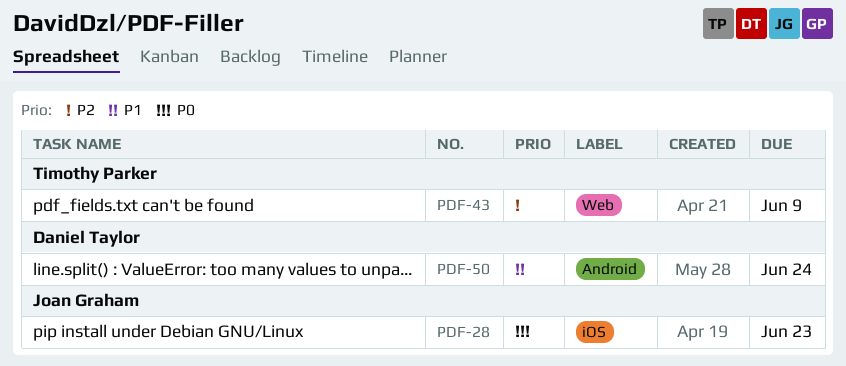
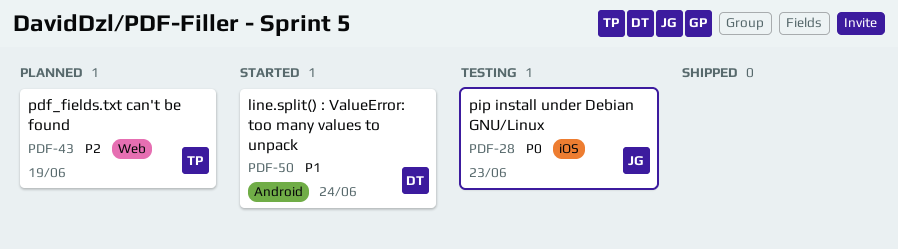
PDF-43, due: Jun 9 -> Jun 19

